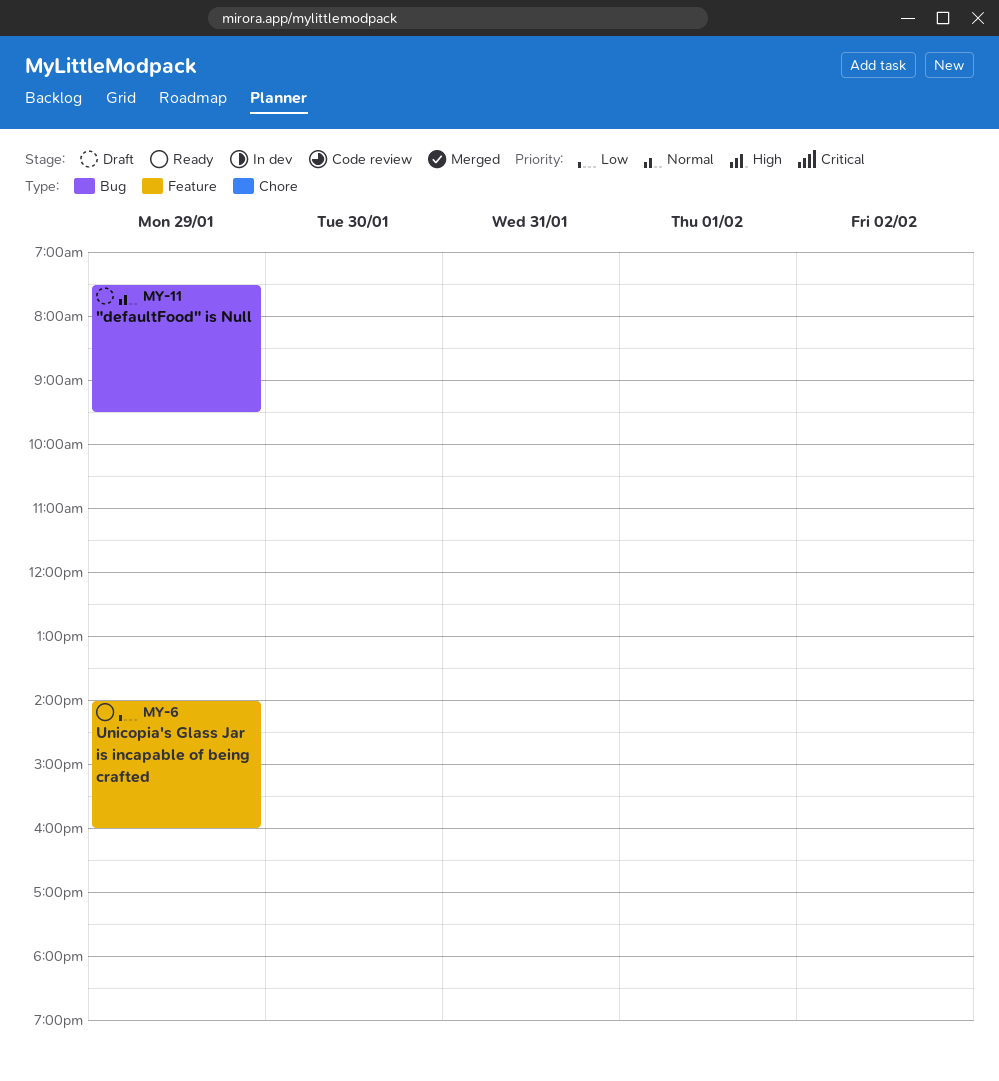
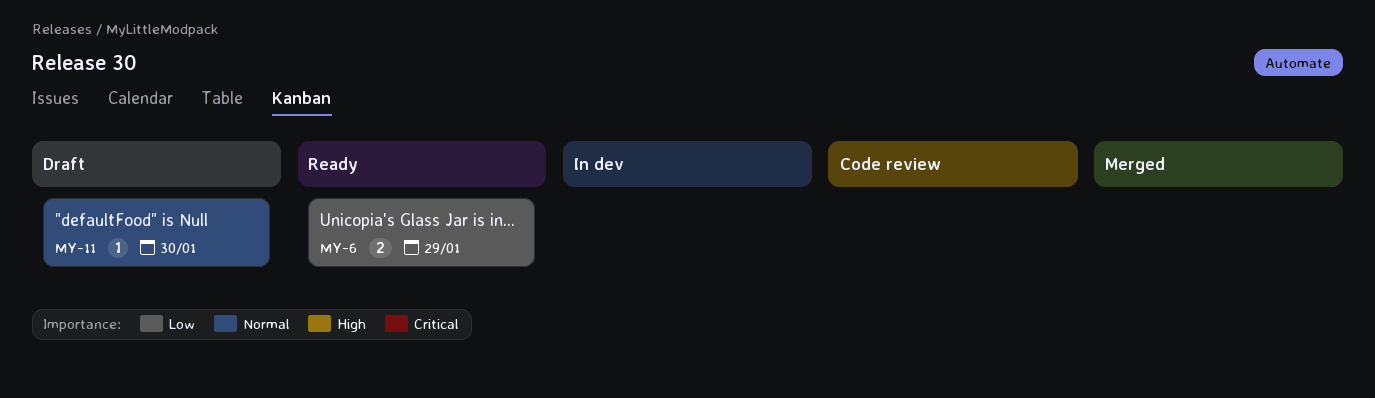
MY-11, day: Jan 29 -> Jan 30

